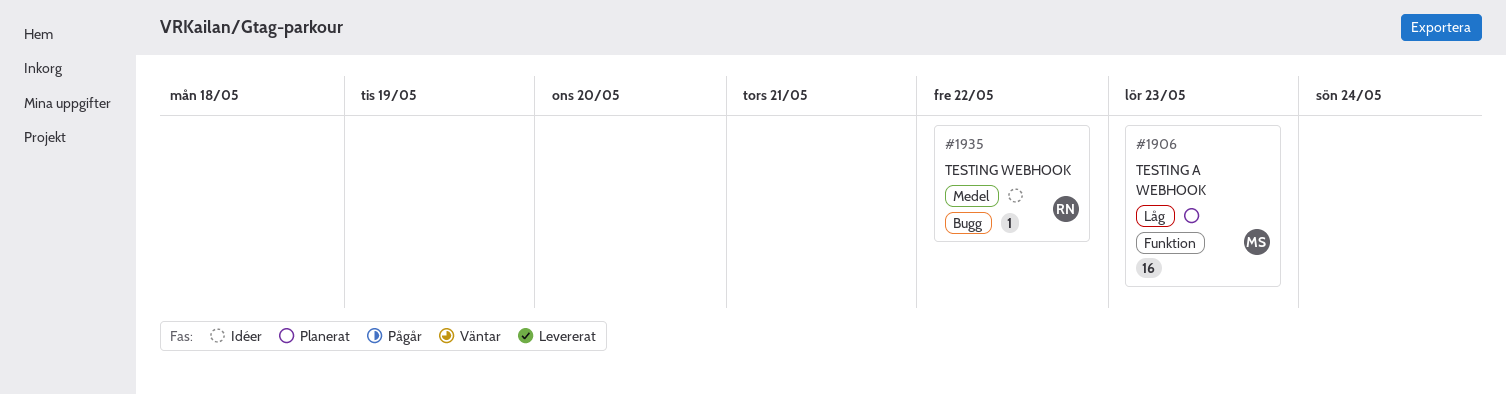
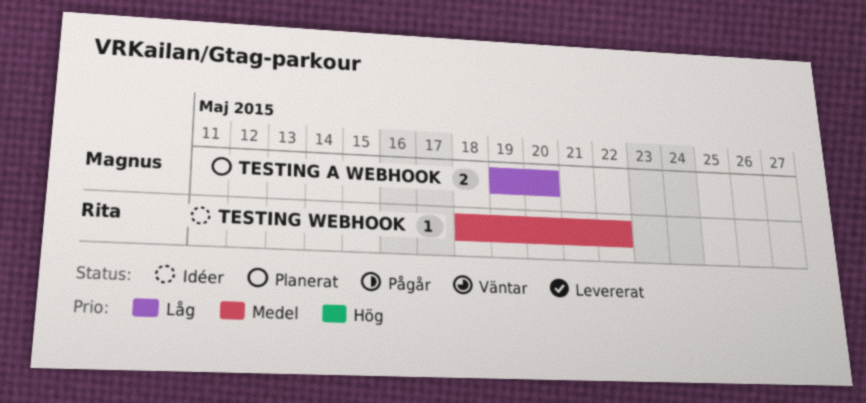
TESTING A WEBHOOK, estimate: 16 -> 2
TESTING A WEBHOOK, due: May 23 -> May 20

